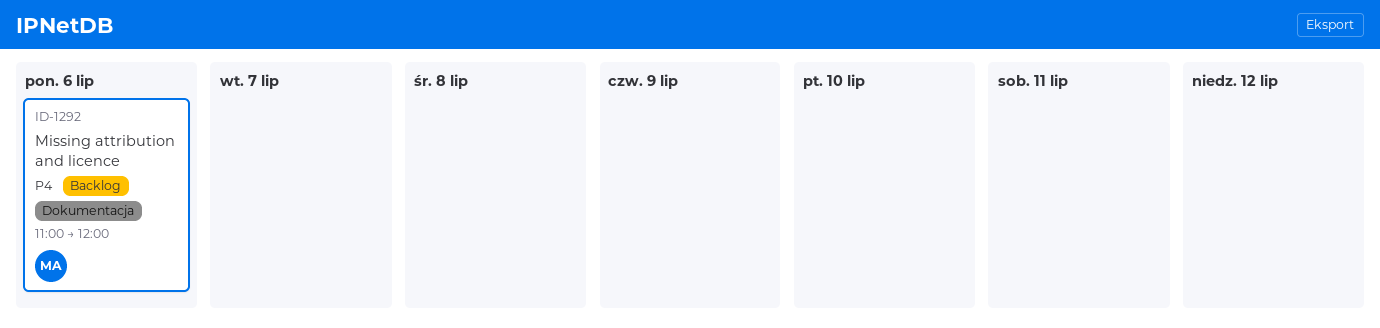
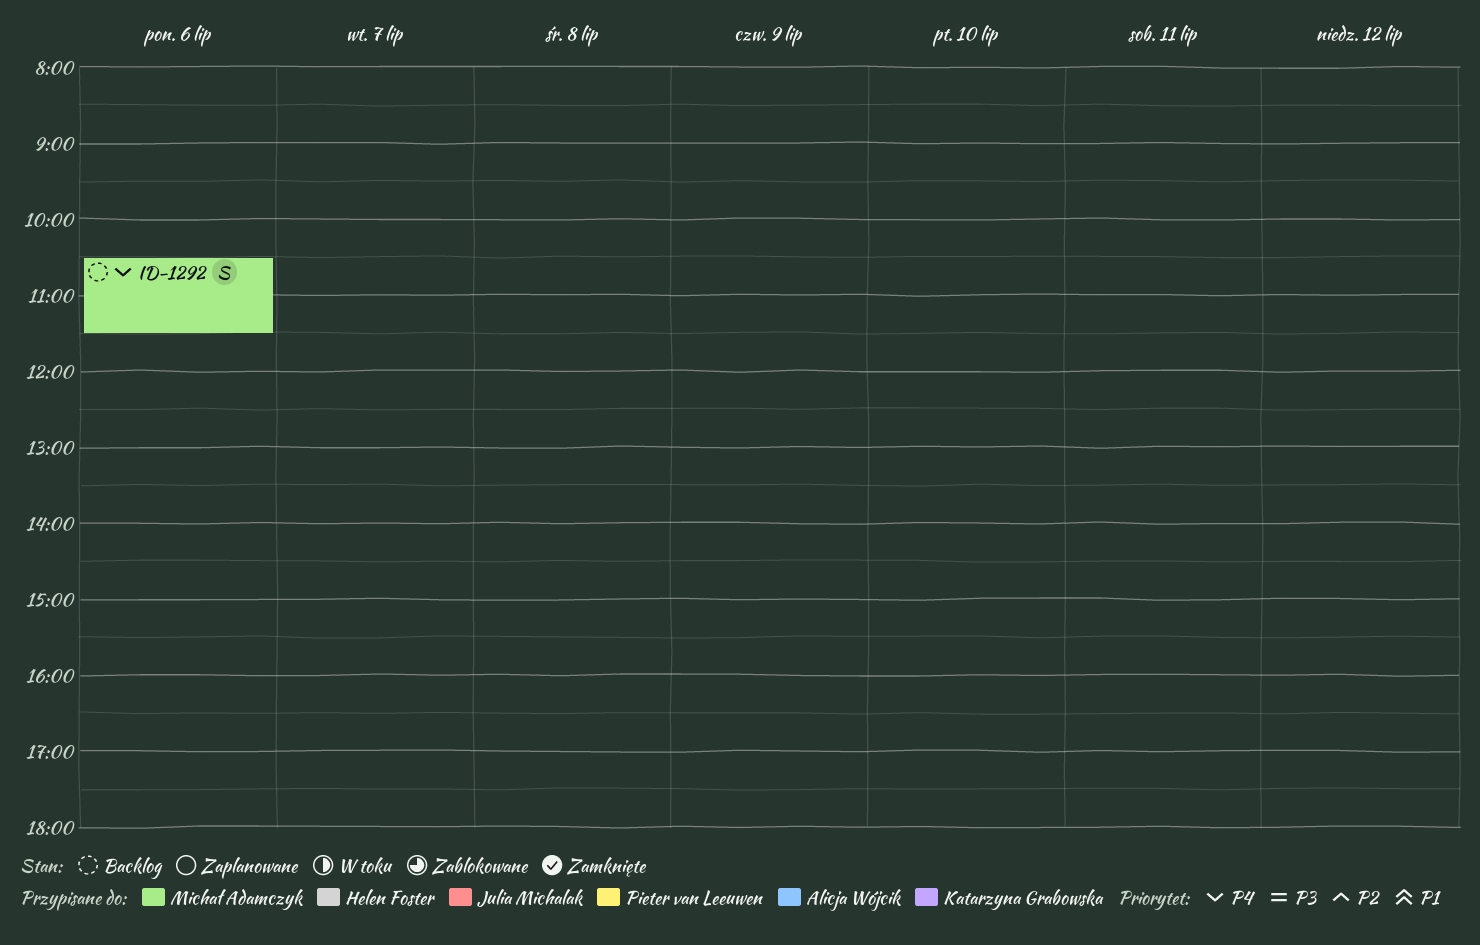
ID-1292, begins: 11:00 -> 10:30
ID-1292, ends: 12:00 -> 11:30

